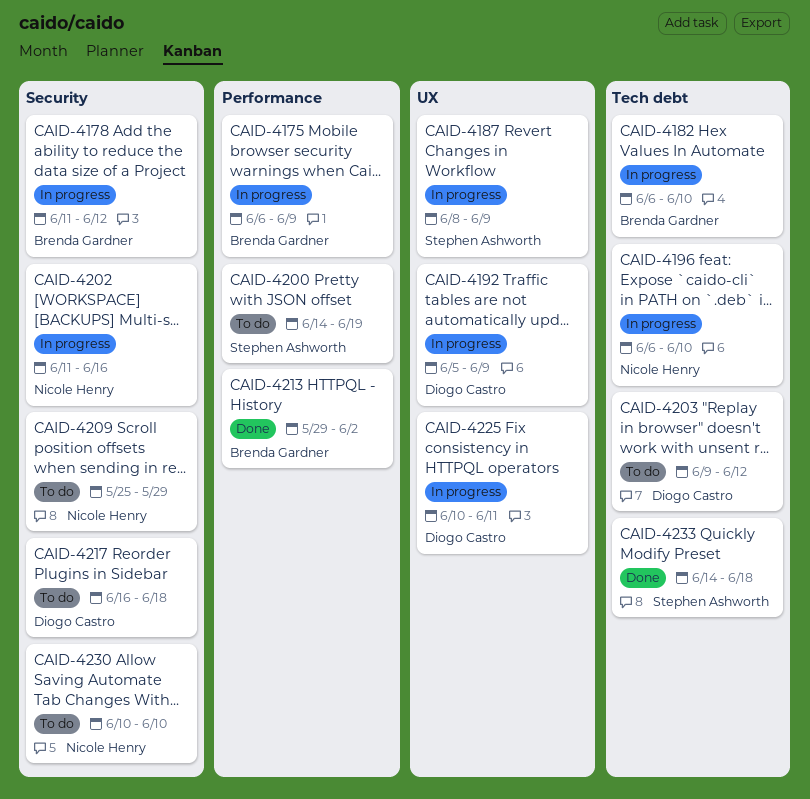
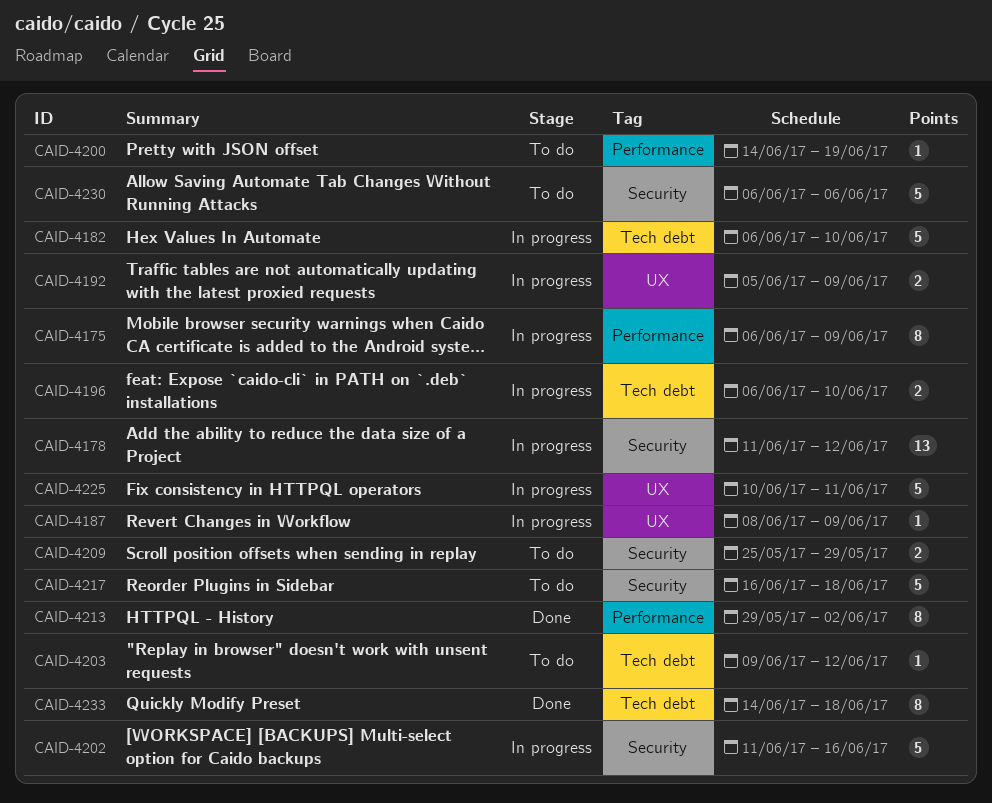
CAID-4230, start: Jun 10 -> Jun 6
CAID-4230, due: Jun 10 -> Jun 6

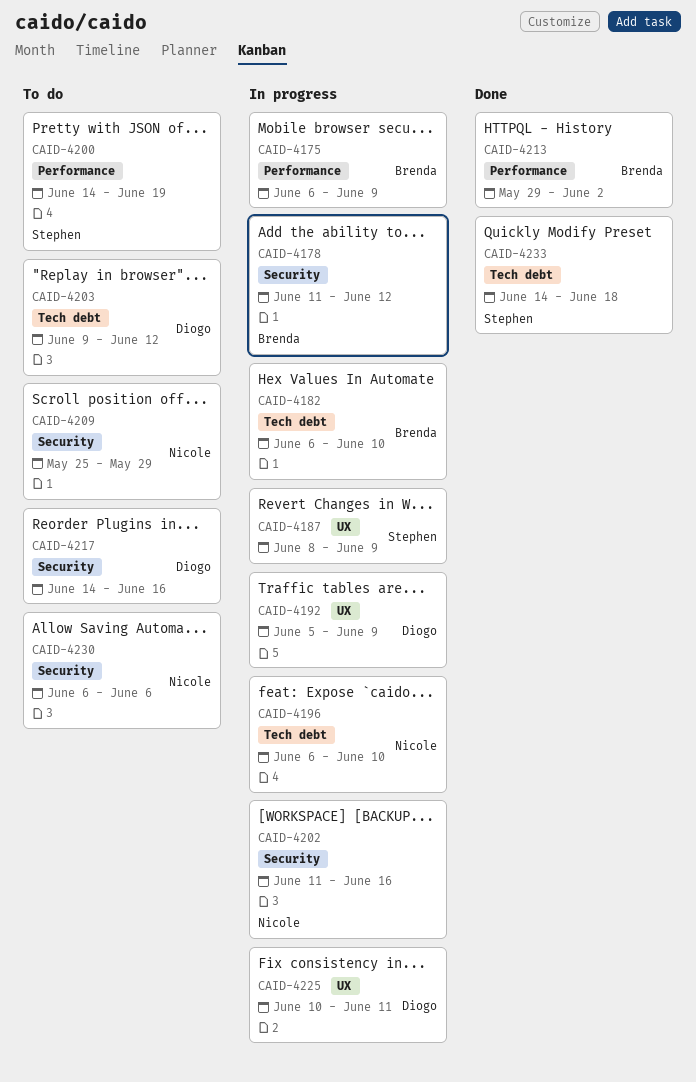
CAID-4217, start: Jun 16 -> Jun 14
CAID-4217, due: Jun 18 -> Jun 16

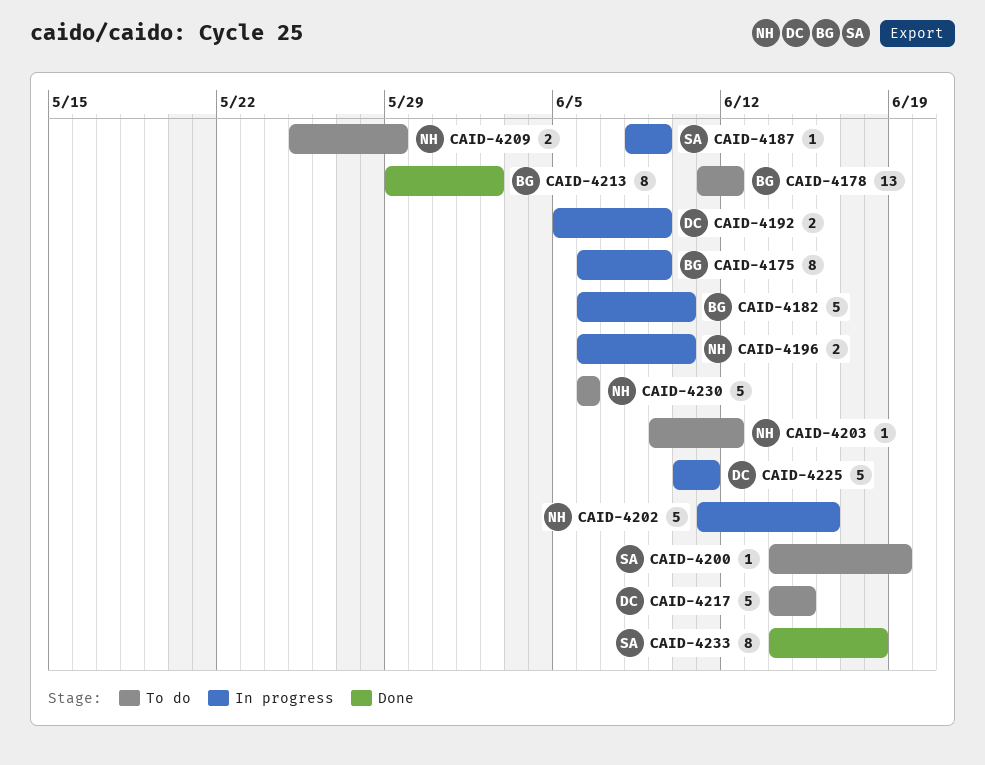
CAID-4178, status: In progress -> To do
CAID-4203, owner: Diogo -> Nicole
CAID-4217, due: Jun 16 -> Jun 15

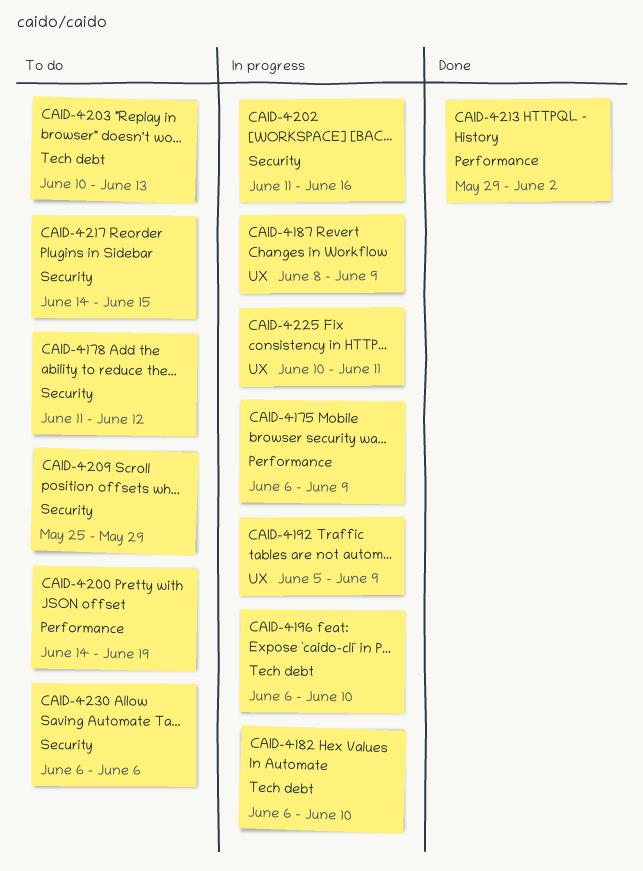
CAID-4203, start: Jun 9 -> Jun 10
CAID-4203, due: Jun 12 -> Jun 13
CAID-4233: present -> none

